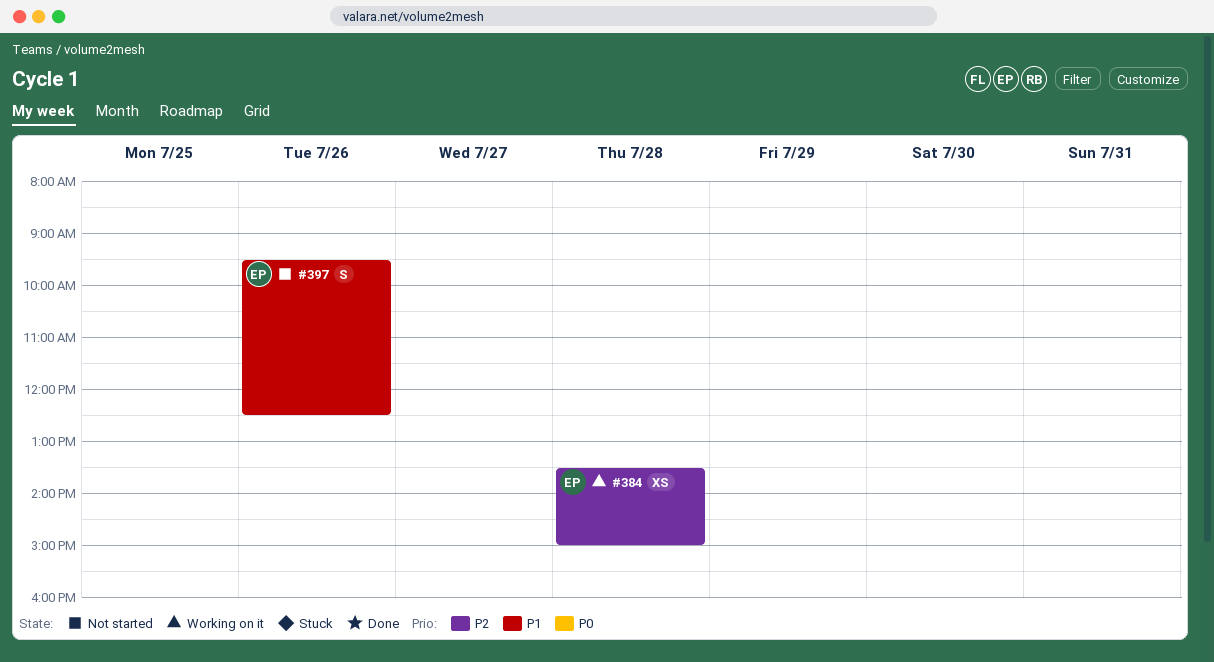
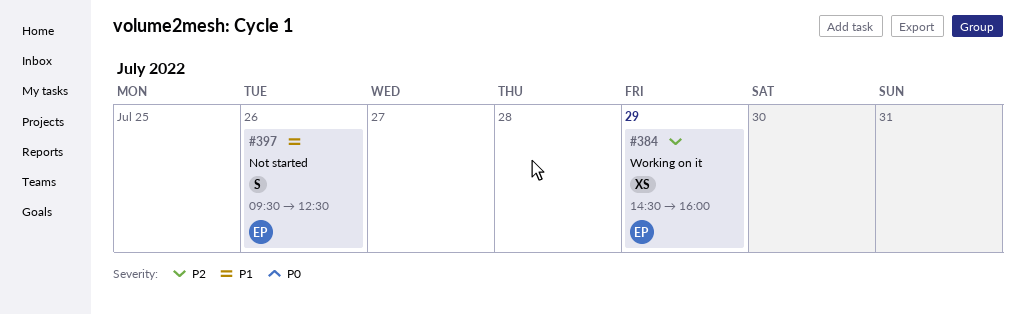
#384, day: Jul 28 -> Jul 29
#384, begins: 13:30 -> 14:30
#384, ends: 15:00 -> 16:00

